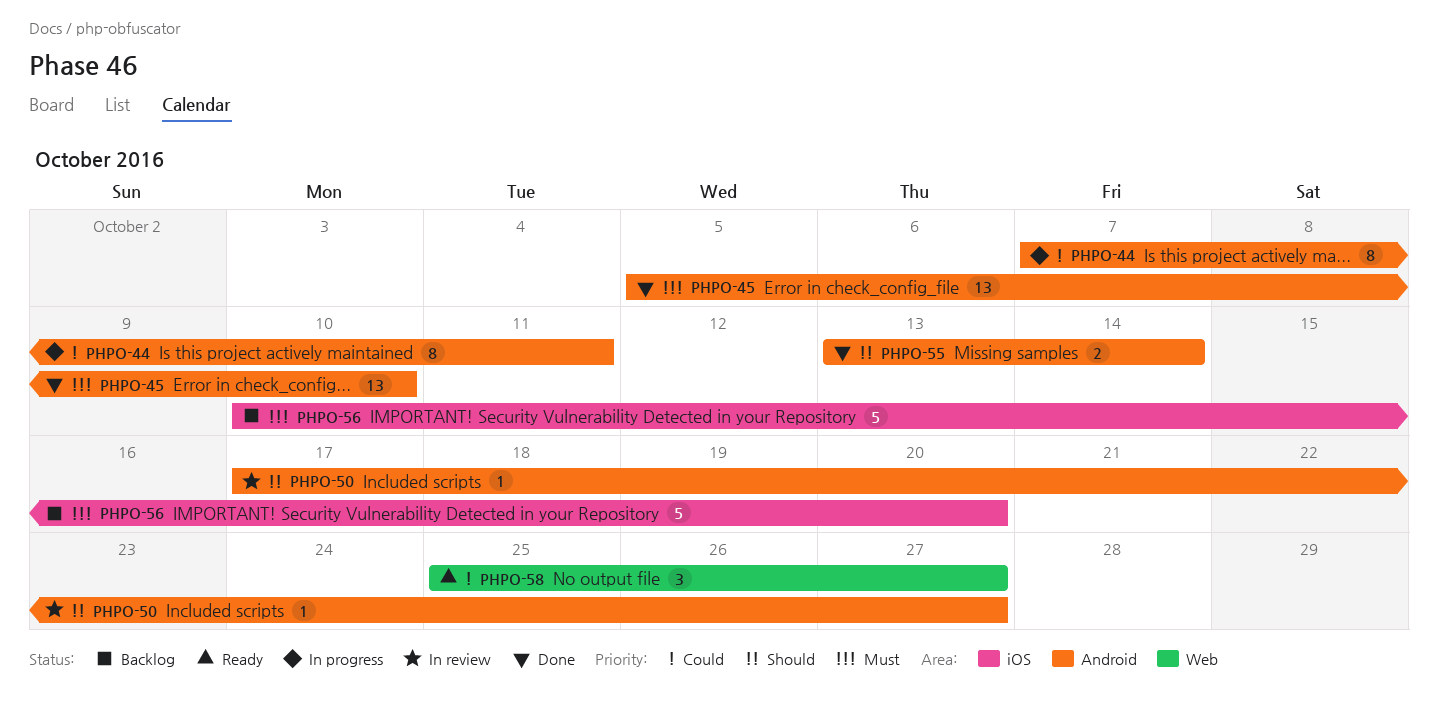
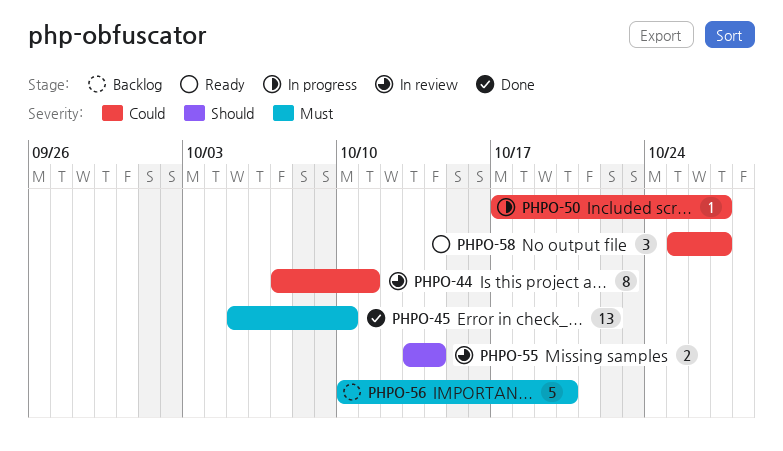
PHPO-44, status: In progress -> In review
PHPO-50, status: In review -> In progress
PHPO-50, priority: Should -> Could
PHPO-55, status: Done -> In review

